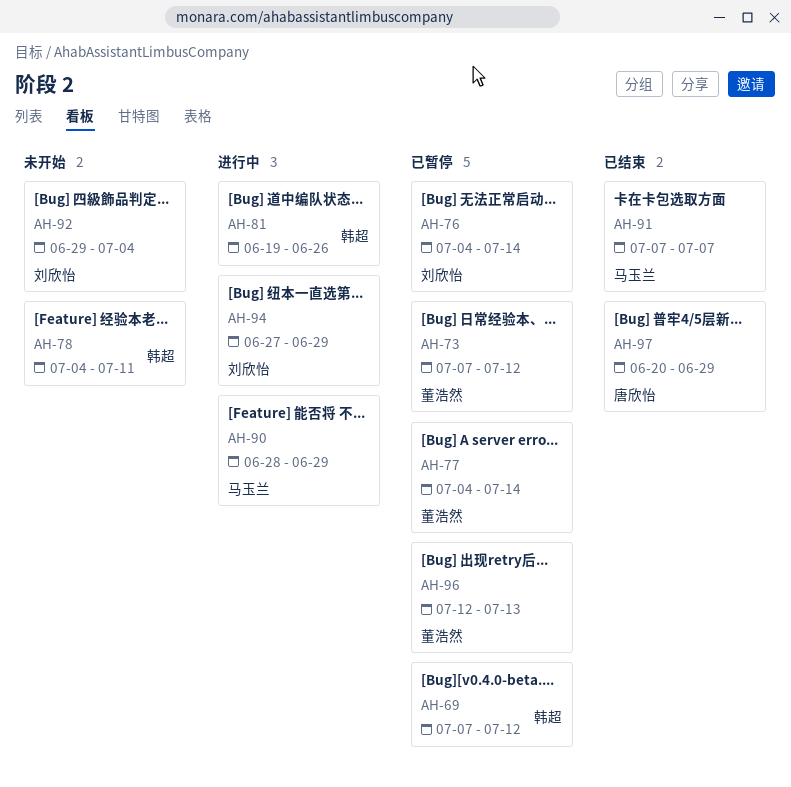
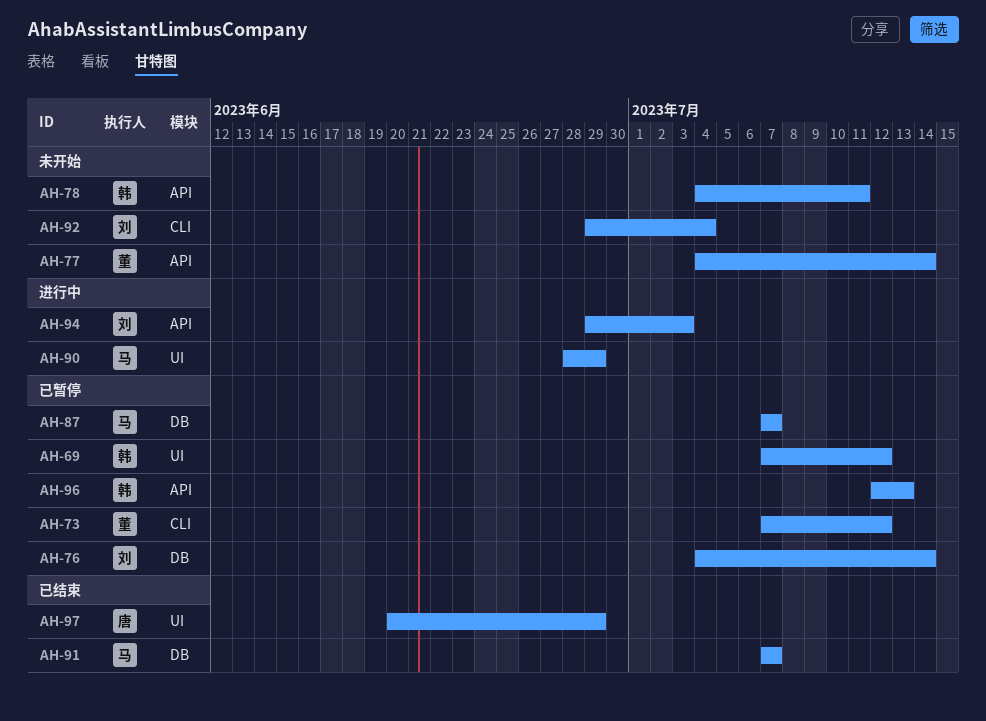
AH-77, status: 已暂停 -> 未开始
AH-81: present -> none
AH-87: none -> present
AH-94, start: Jun 27 -> Jun 29
AH-94, due: Jun 29 -> Jul 3
AH-96, owner: 董浩然 -> 韩超

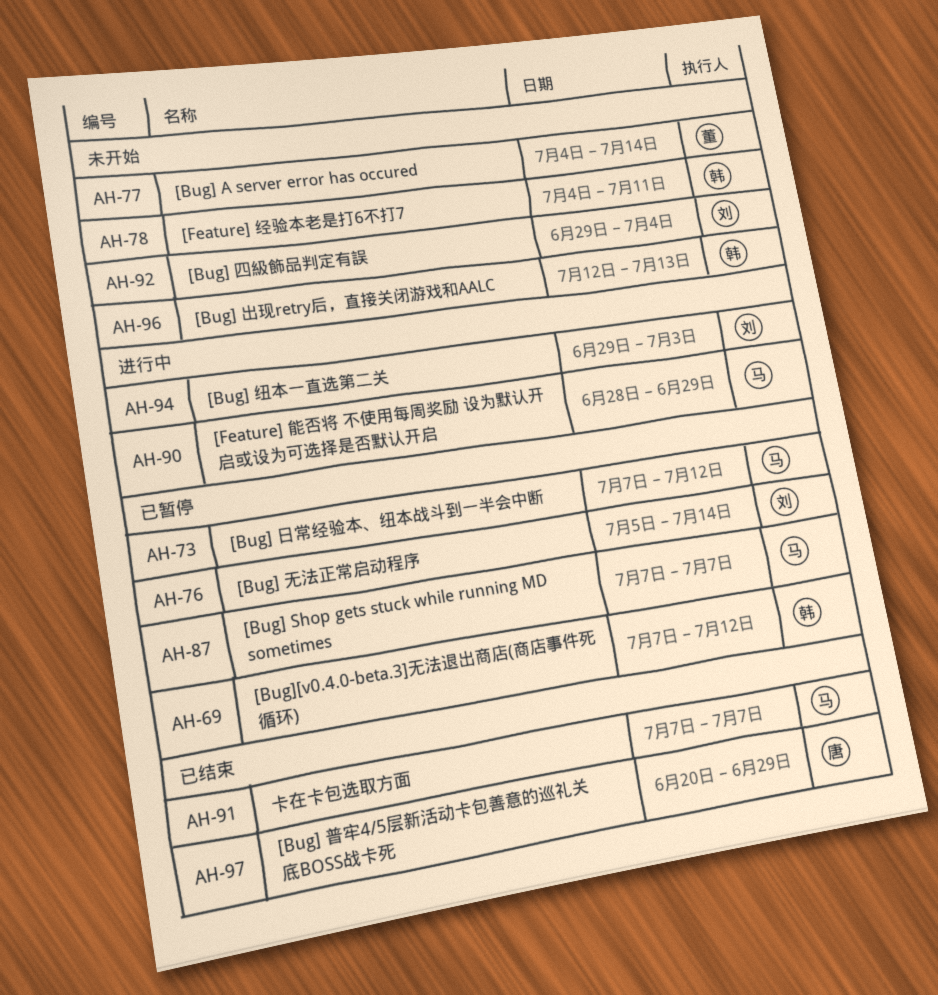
AH-73, owner: 董 -> 马
AH-76, start: Jul 4 -> Jul 5
AH-96, status: 已暂停 -> 未开始

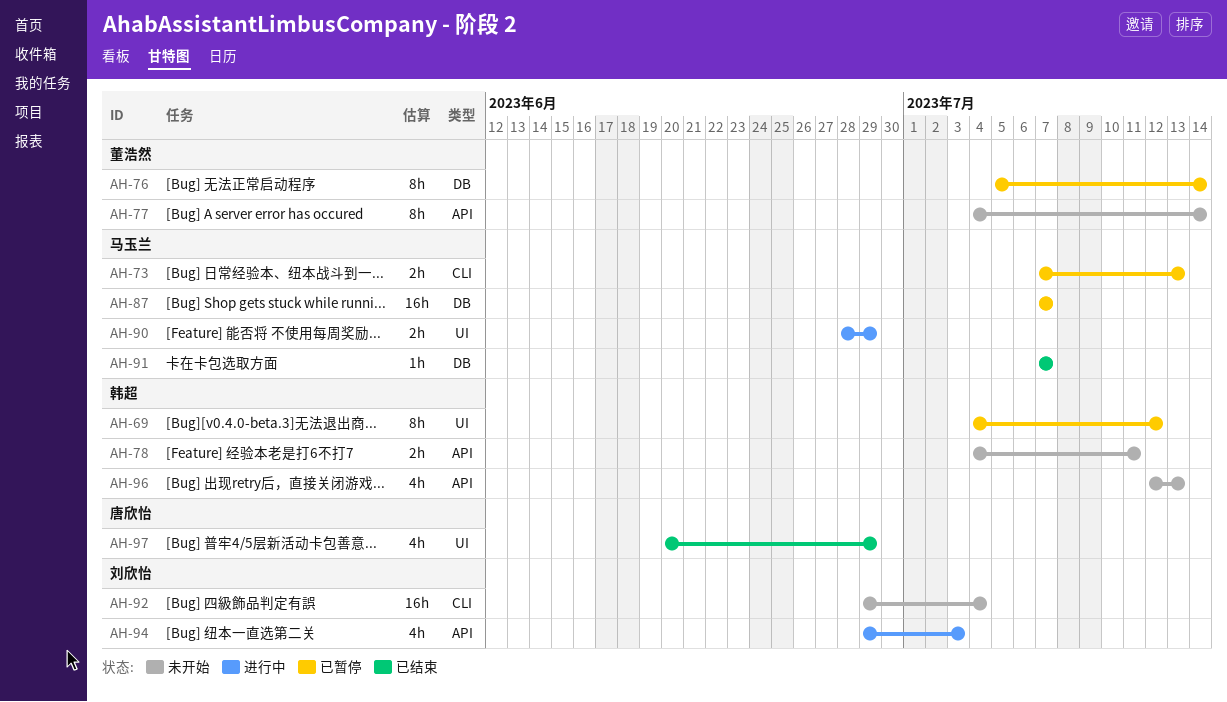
AH-69, start: Jul 7 -> Jul 4
AH-73, due: Jul 12 -> Jul 13
AH-76, owner: 刘欣怡 -> 董浩然

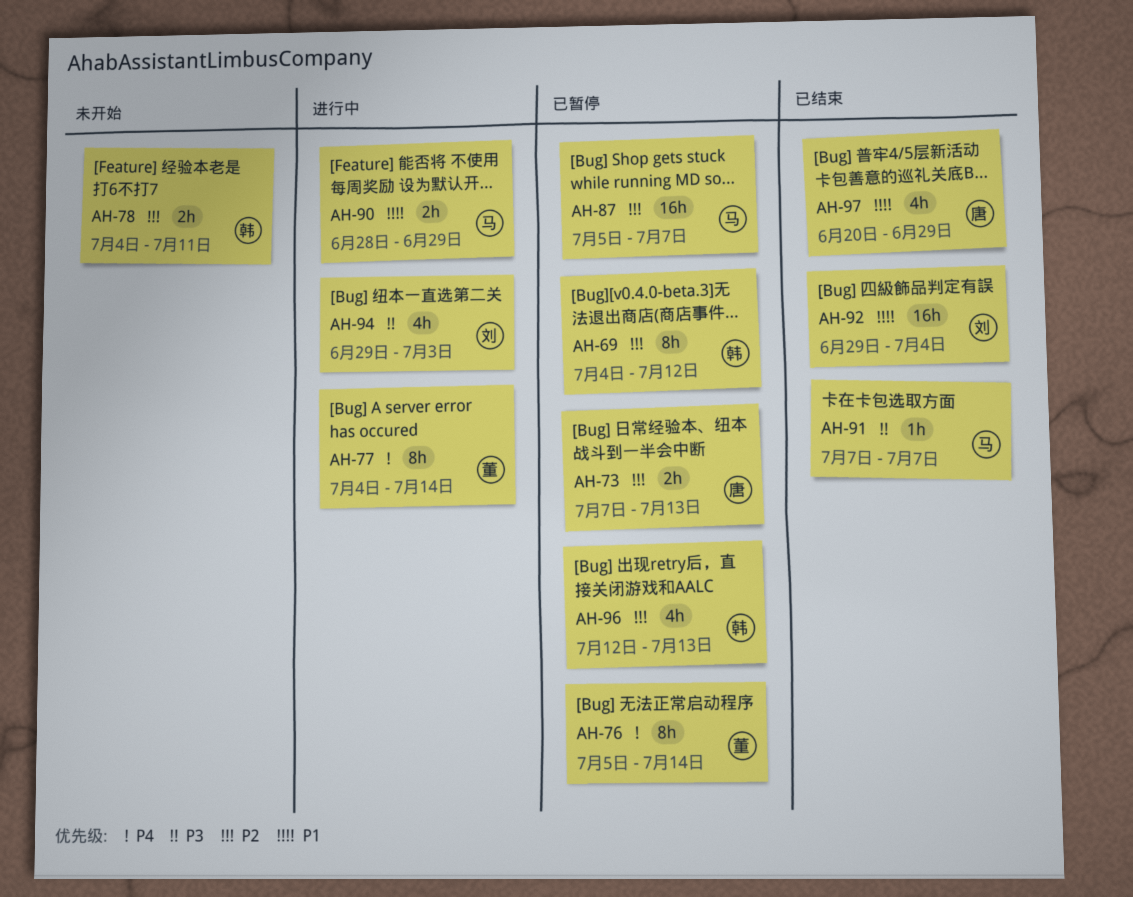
AH-73, owner: 马玉兰 -> 唐欣怡
AH-77, status: 未开始 -> 进行中
AH-87, start: Jul 7 -> Jul 5
AH-92, status: 未开始 -> 已结束
AH-96, status: 未开始 -> 已暂停

